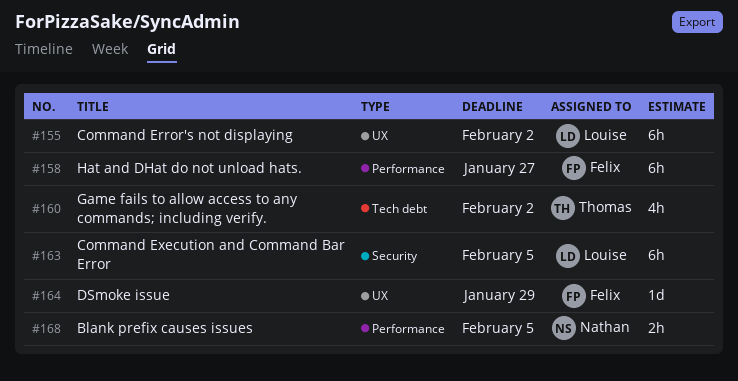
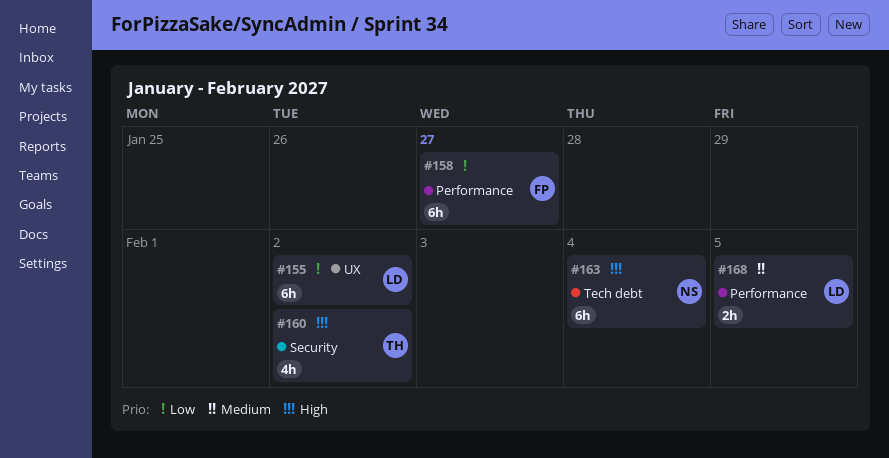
#160, label: Tech debt -> Security
#163, owner: Louise -> Nathan
#163, label: Security -> Tech debt
#163, due: Feb 5 -> Feb 4
#164: present -> none
#168, owner: Nathan -> Louise

